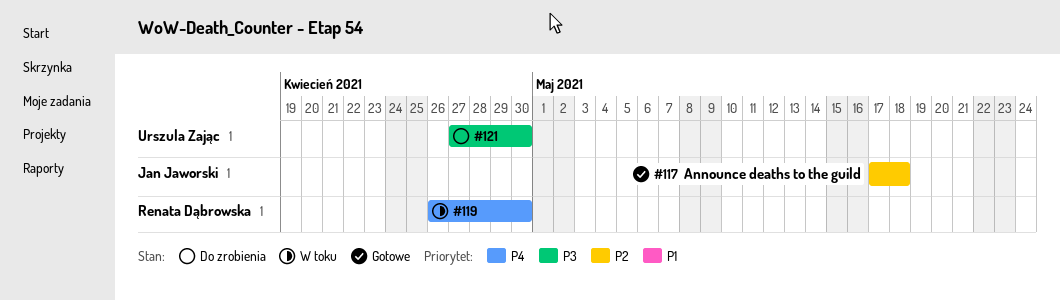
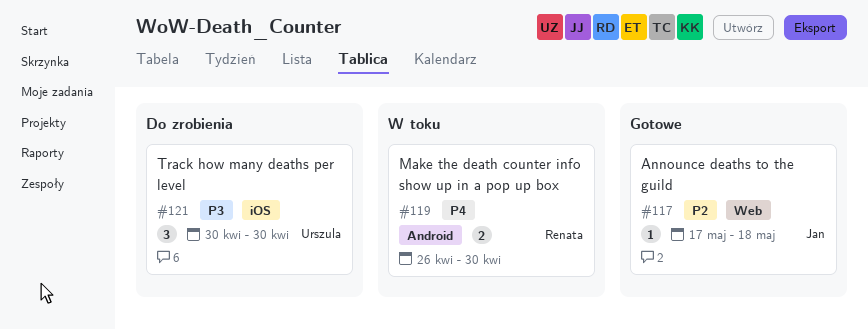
#121, start: Apr 27 -> Apr 30

